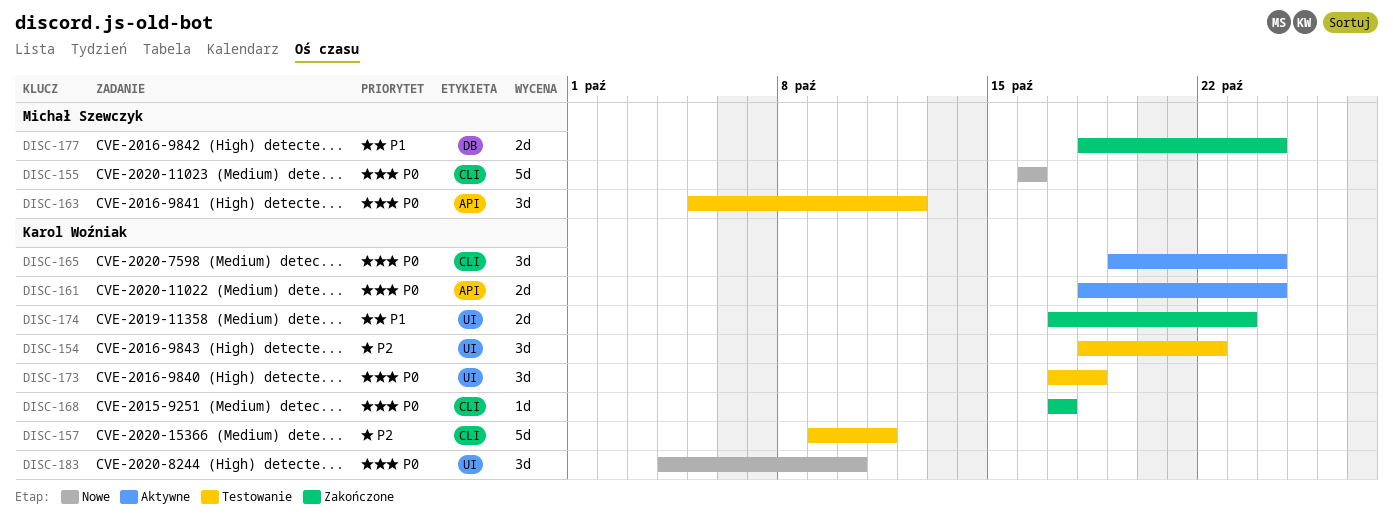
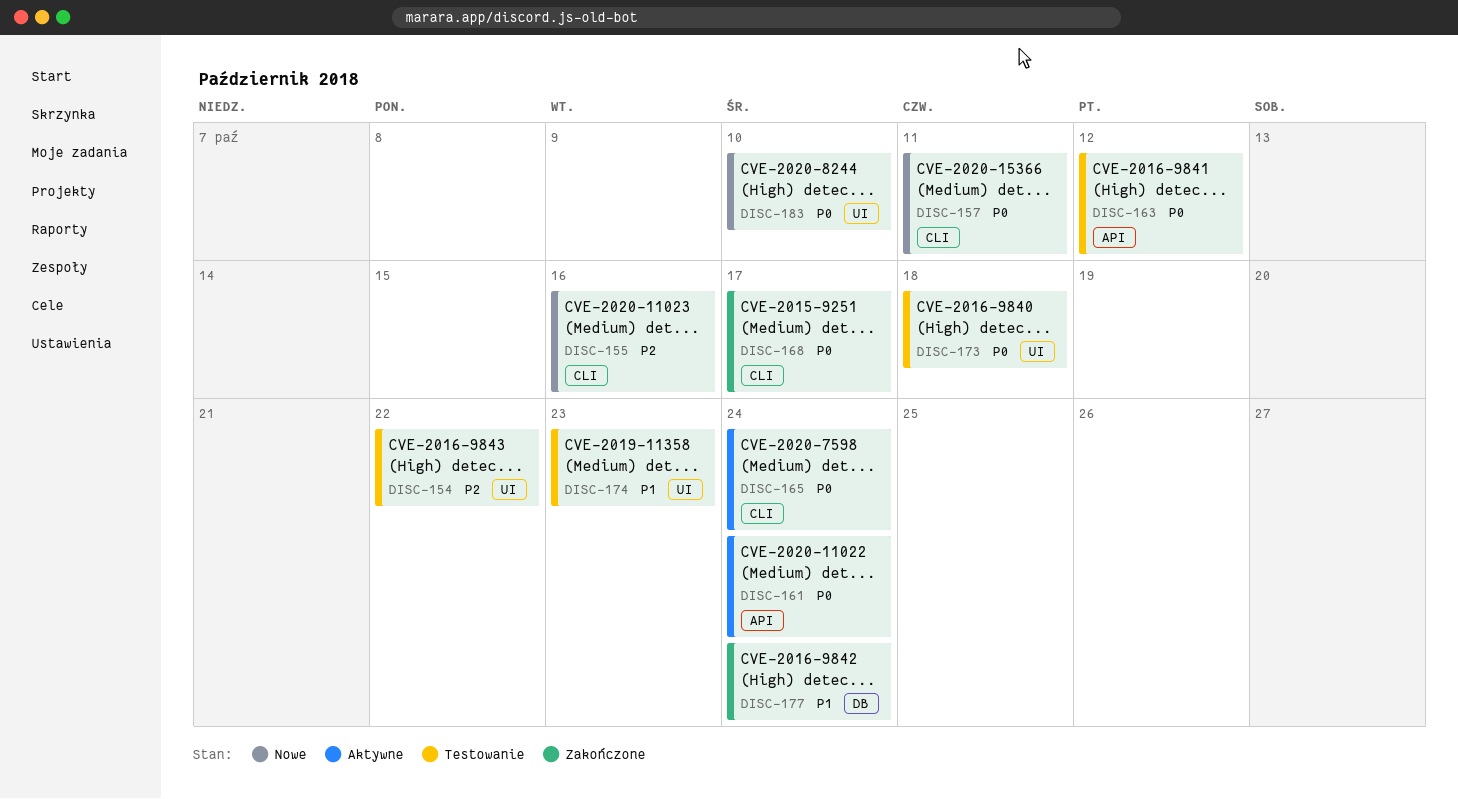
DISC-155, priority: P0 -> P2
DISC-157, status: Testowanie -> Nowe
DISC-157, priority: P2 -> P0
DISC-174, status: Zakończone -> Testowanie

